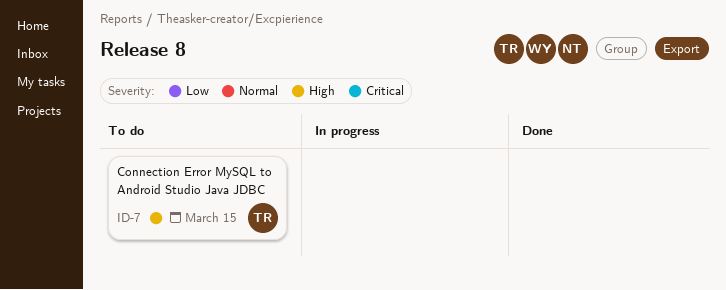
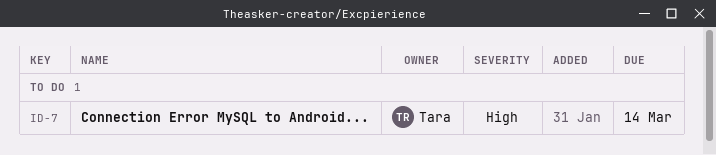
ID-7, due: Mar 15 -> Mar 14

